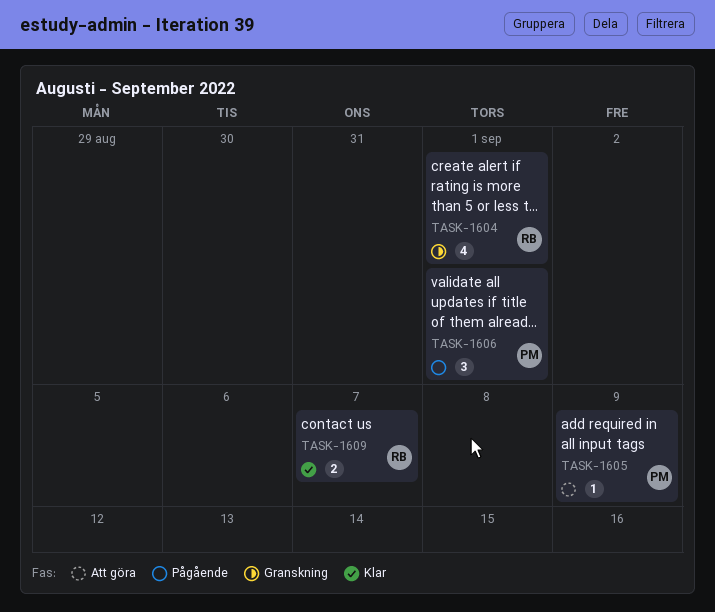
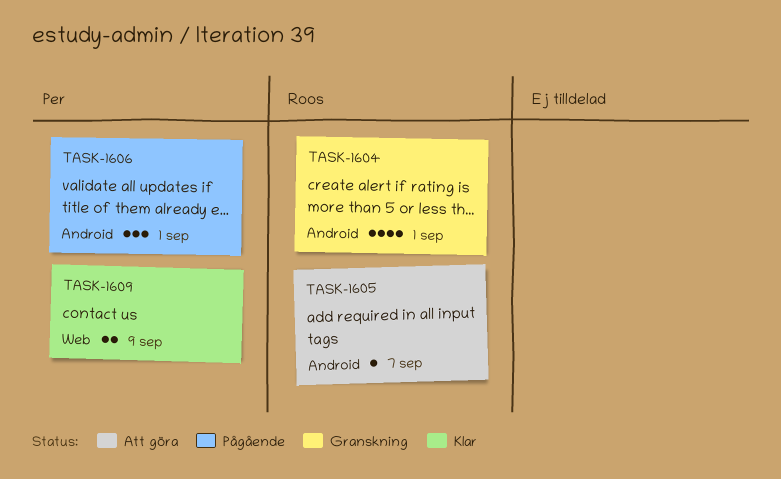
TASK-1605, owner: Per -> Roos
TASK-1605, due: Sep 9 -> Sep 7
TASK-1609, owner: Roos -> Per
TASK-1609, due: Sep 7 -> Sep 9

